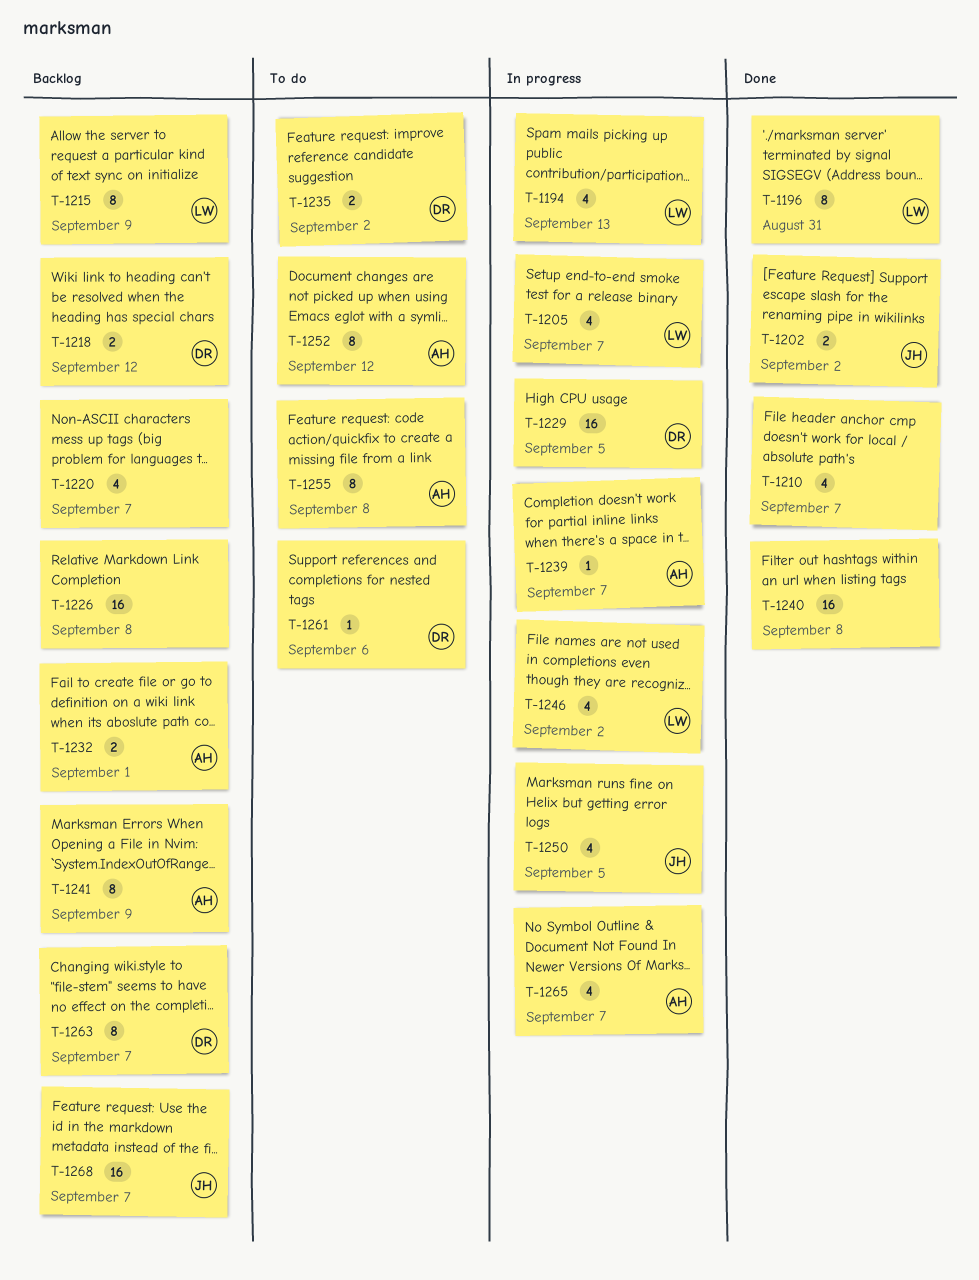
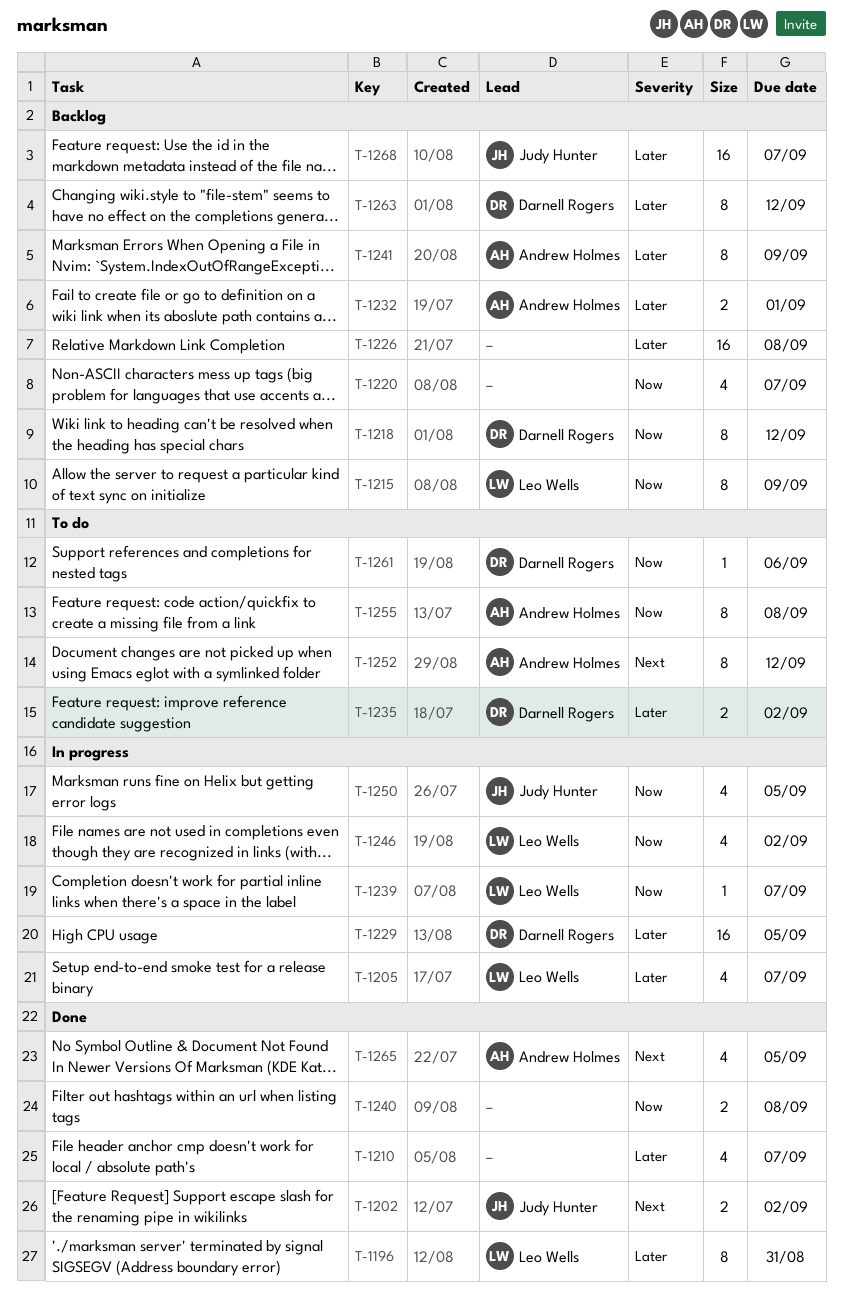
T-1194: present -> none
T-1218, estimate: 2 -> 8
T-1239, owner: Andrew Holmes -> Leo Wells
T-1240, estimate: 16 -> 2
T-1263, due: Sep 7 -> Sep 12
T-1265, status: In progress -> Done
T-1265, due: Sep 7 -> Sep 5

